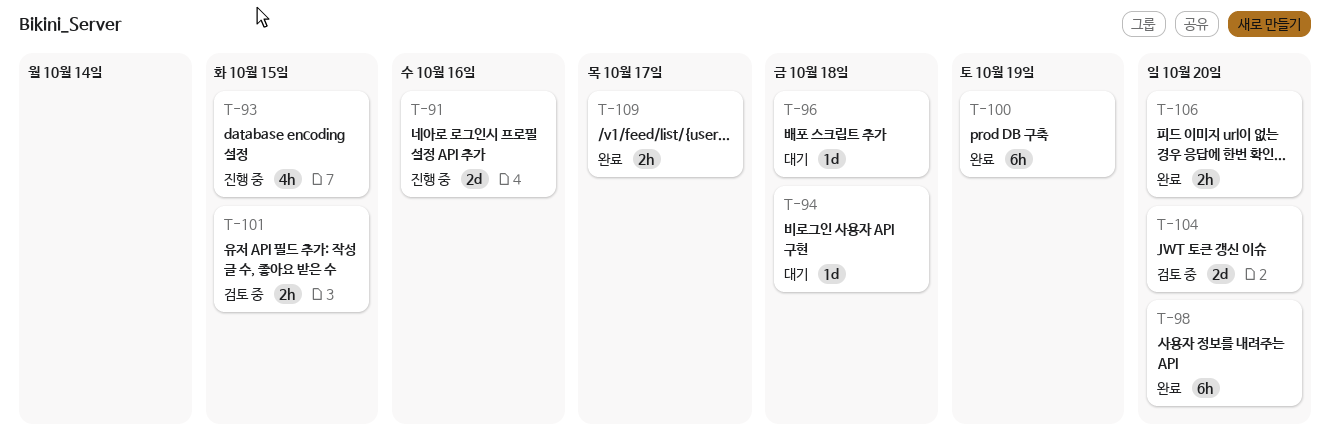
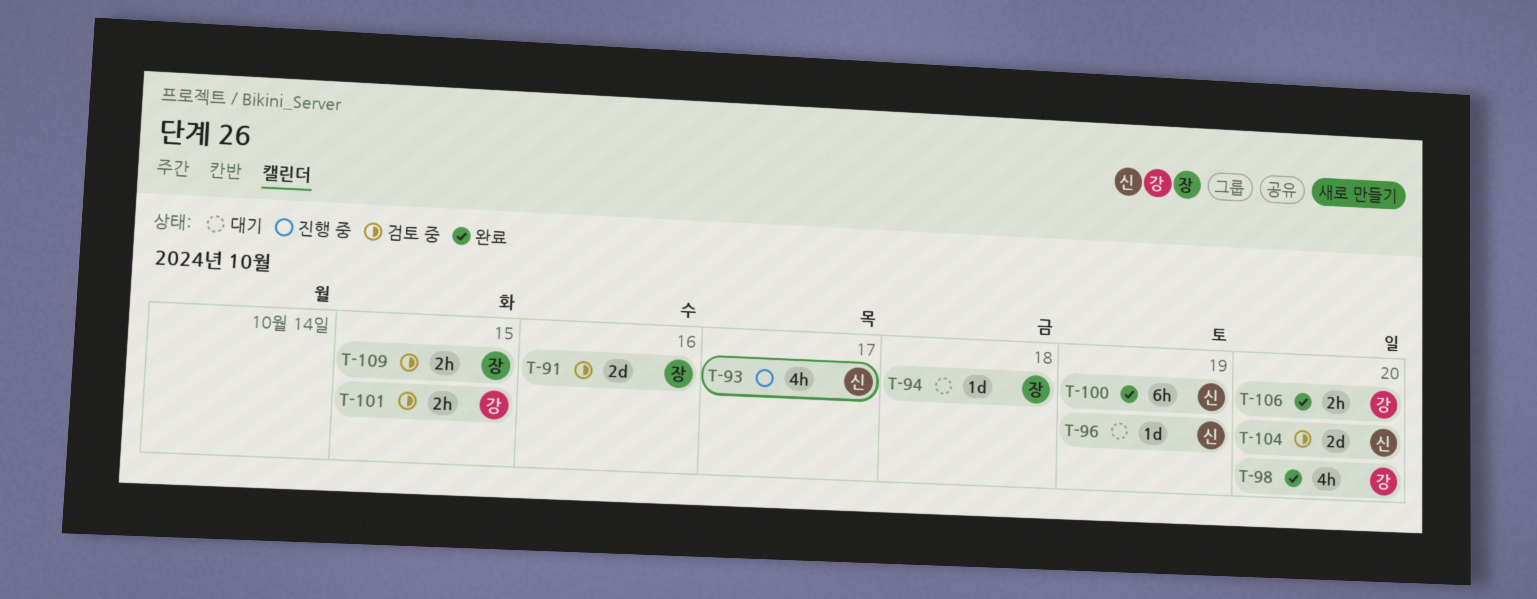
T-91, status: 진행 중 -> 검토 중
T-93, due: Oct 15 -> Oct 17
T-96, due: Oct 18 -> Oct 19
T-98, estimate: 6h -> 4h
T-109, status: 완료 -> 검토 중
T-109, due: Oct 17 -> Oct 15

